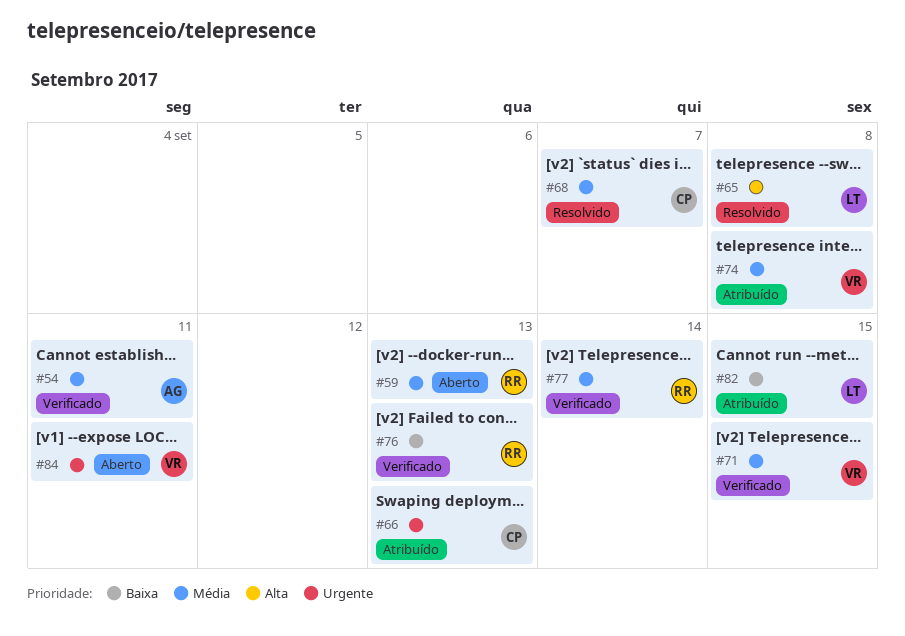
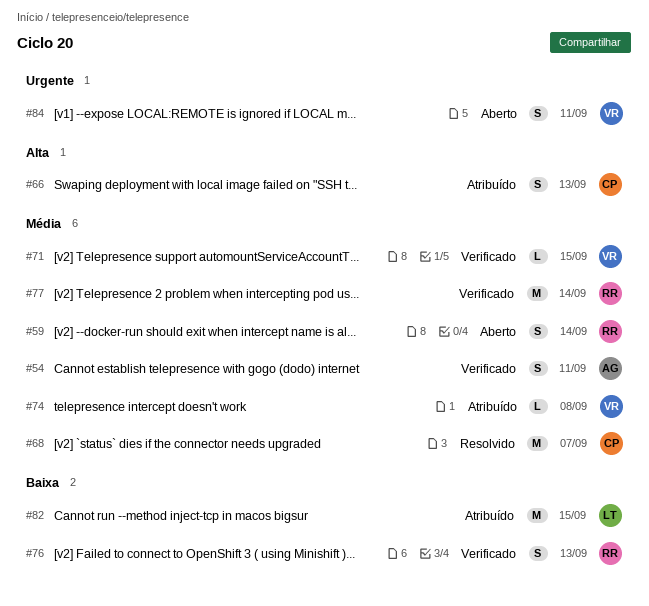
#59, due: Sep 13 -> Sep 14
#65: present -> none
#66, priority: Urgente -> Alta

